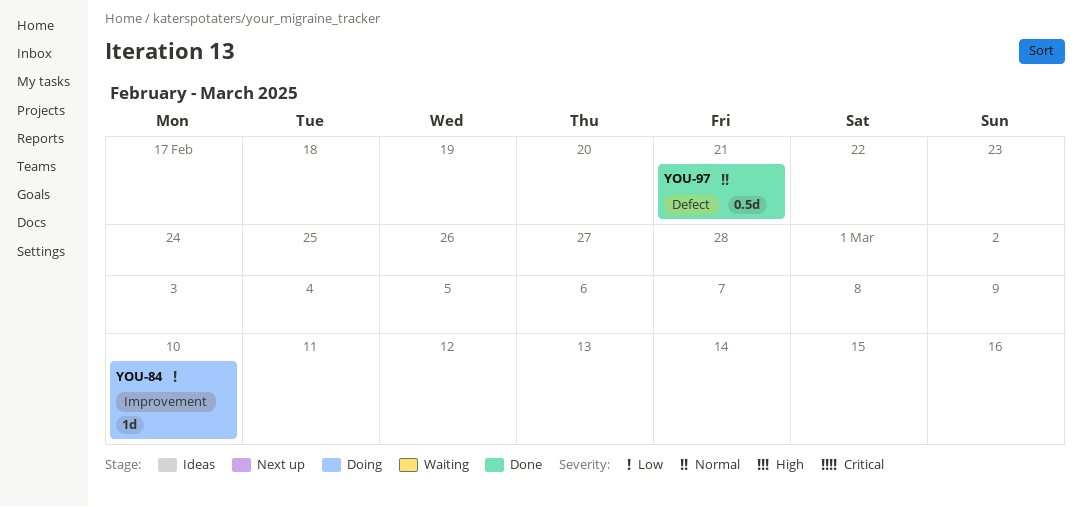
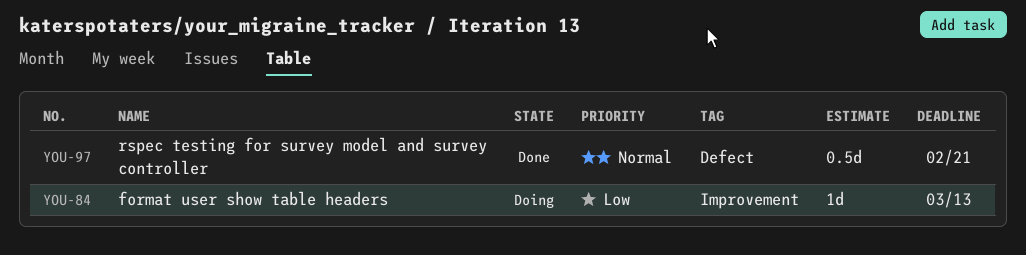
YOU-84, due: Mar 10 -> Mar 13

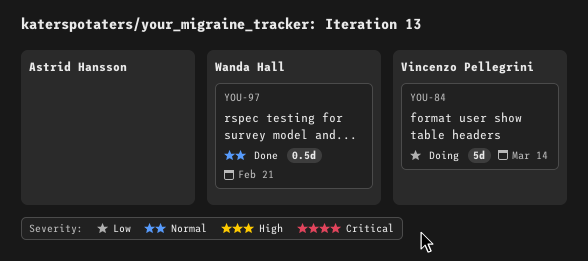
YOU-84, estimate: 1d -> 5d
YOU-84, due: Mar 13 -> Mar 14

